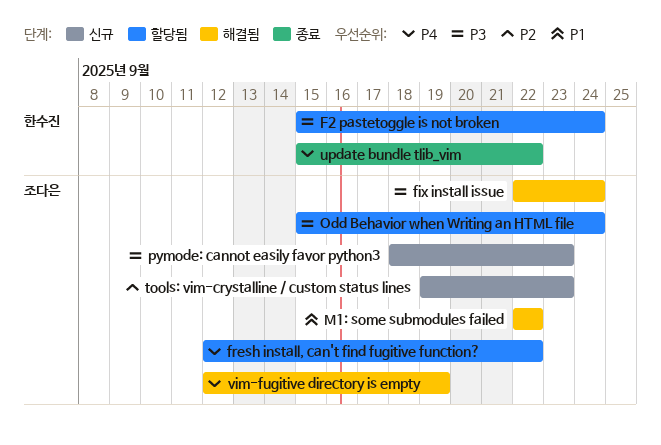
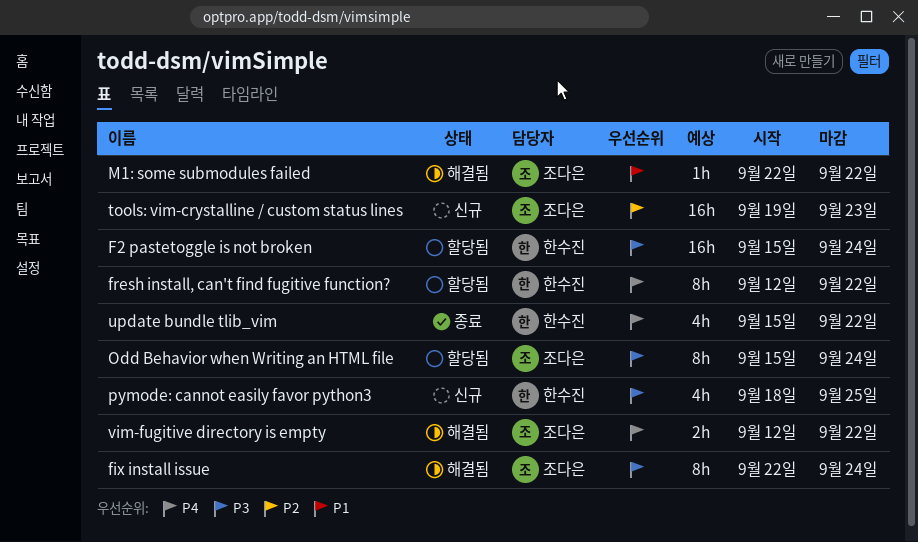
fresh install, can't find fugitive function?, owner: 조다은 -> 한수진
pymode: cannot easily favor python3, owner: 조다은 -> 한수진
pymode: cannot easily favor python3, due: Sep 23 -> Sep 25
vim-fugitive directory is empty, due: Sep 19 -> Sep 22

